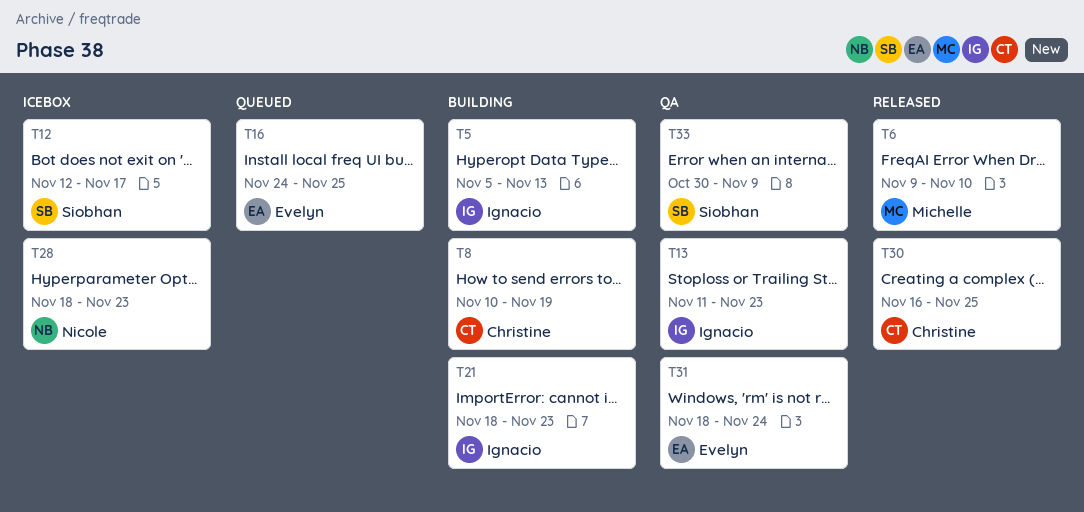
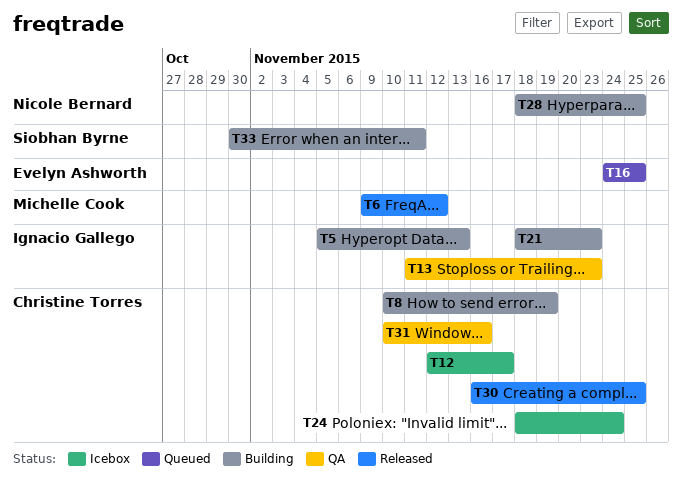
T6, due: Nov 10 -> Nov 12
T12, owner: Siobhan Byrne -> Christine Torres
T24: none -> present
T28, status: Icebox -> Building
T28, due: Nov 23 -> Nov 25
T31, owner: Evelyn Ashworth -> Christine Torres
T31, start: Nov 18 -> Nov 10
T31, due: Nov 24 -> Nov 16
T33, status: QA -> Building
T33, due: Nov 9 -> Nov 11

